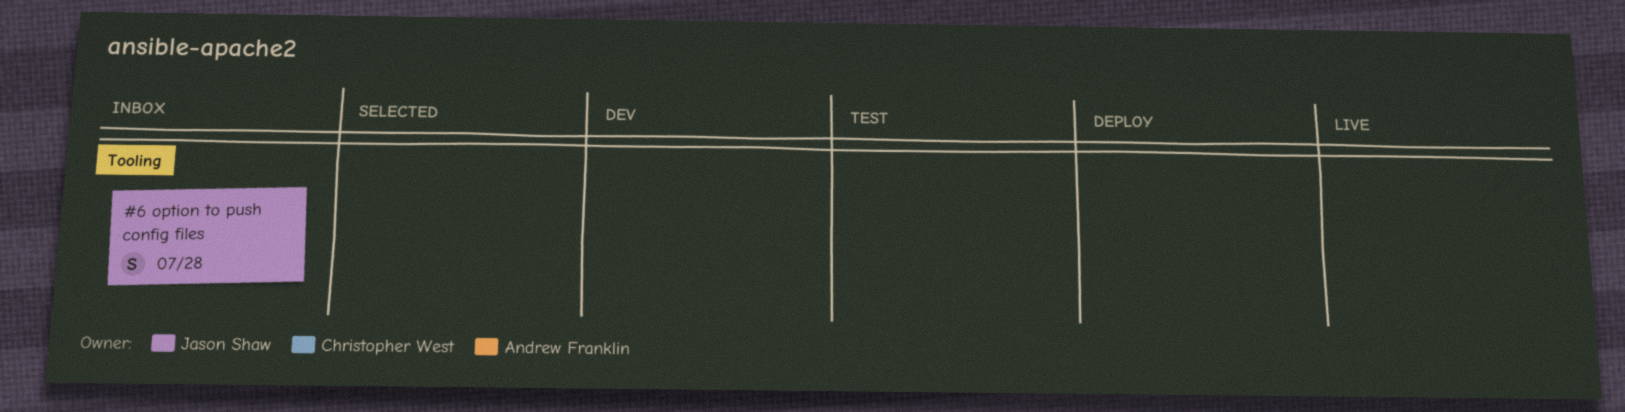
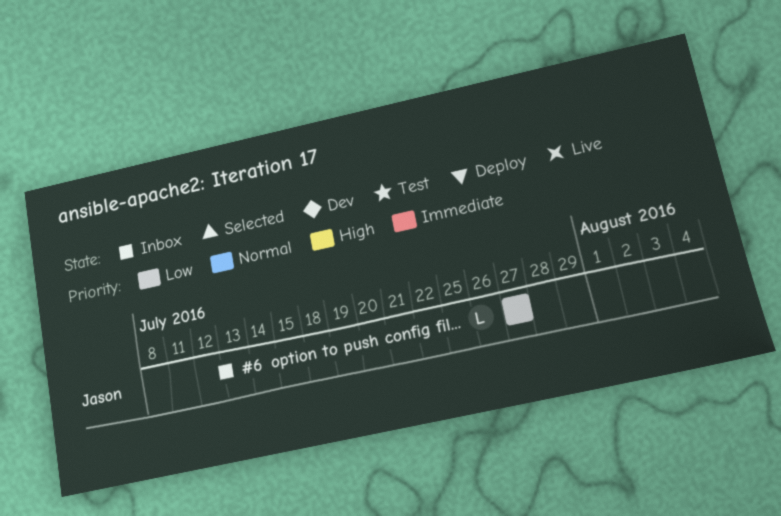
#6, estimate: S -> L
#6, due: Jul 28 -> Jul 27

